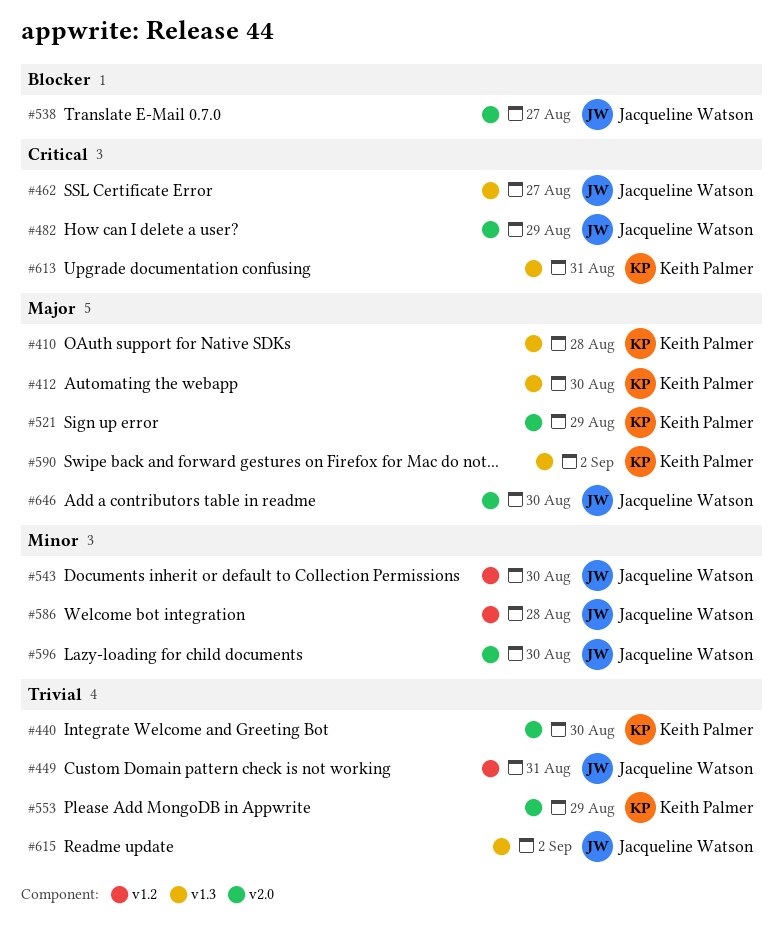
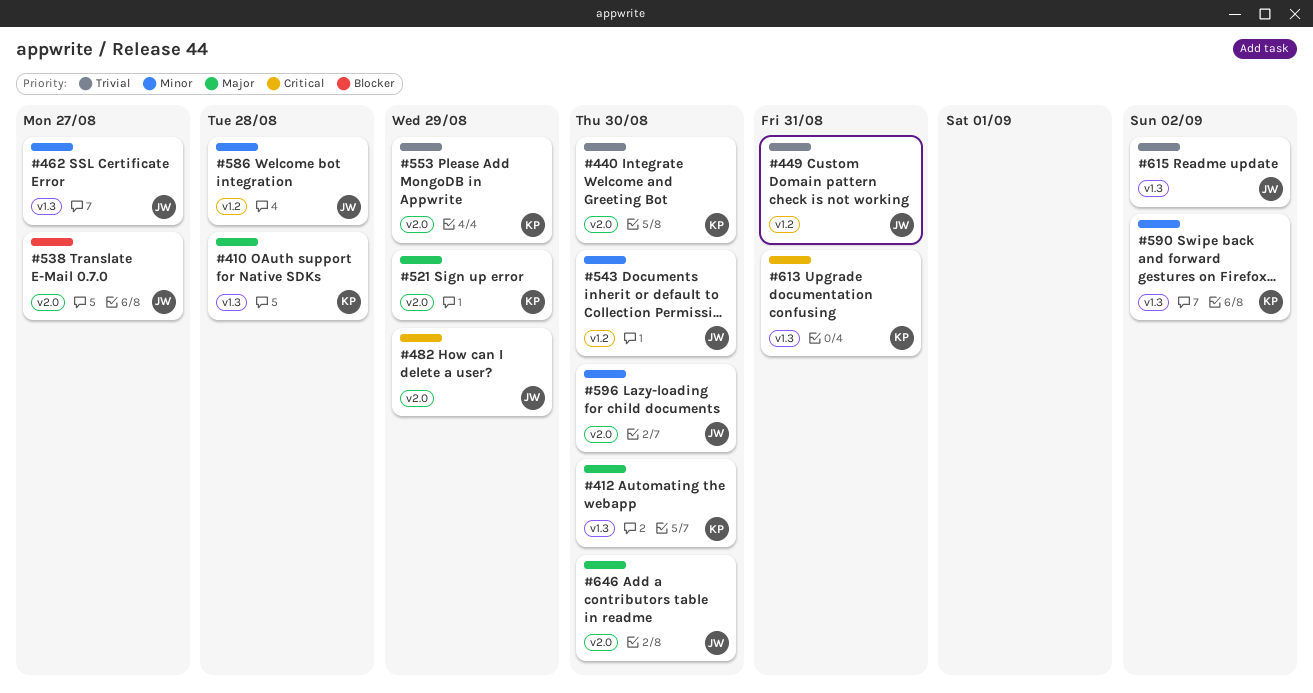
#462, priority: Critical -> Minor
#590, priority: Major -> Minor

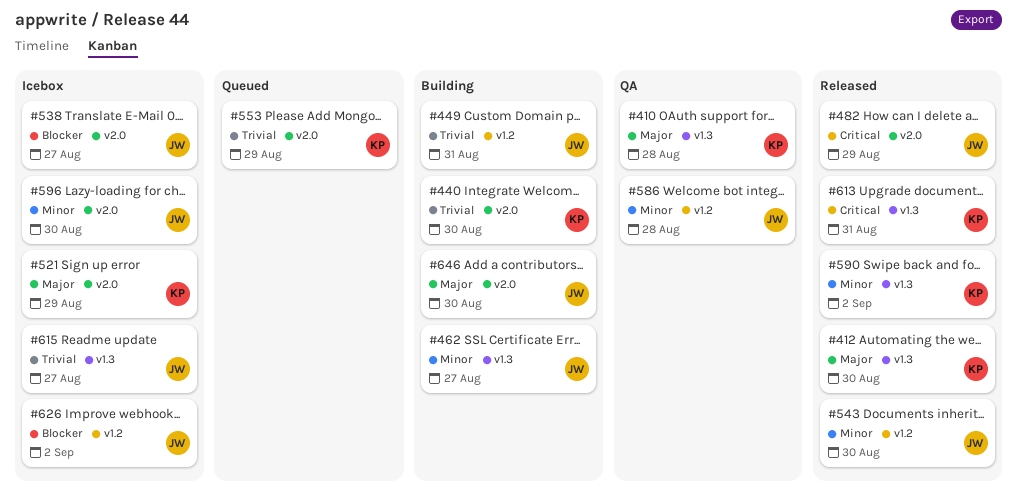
#615, due: Sep 2 -> Aug 27
#626: none -> present

